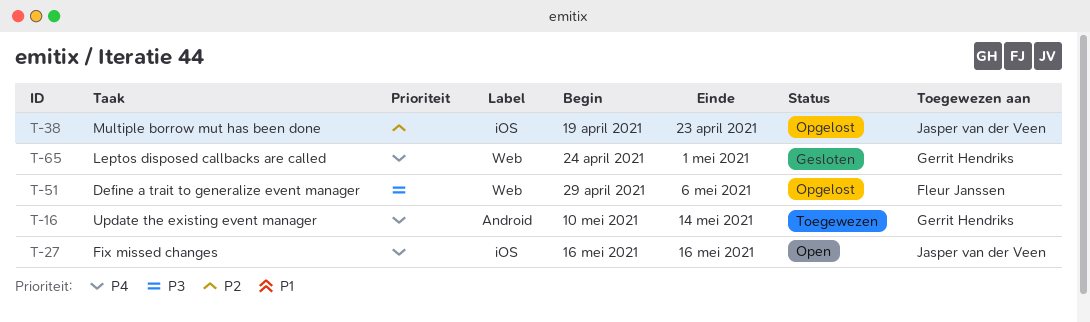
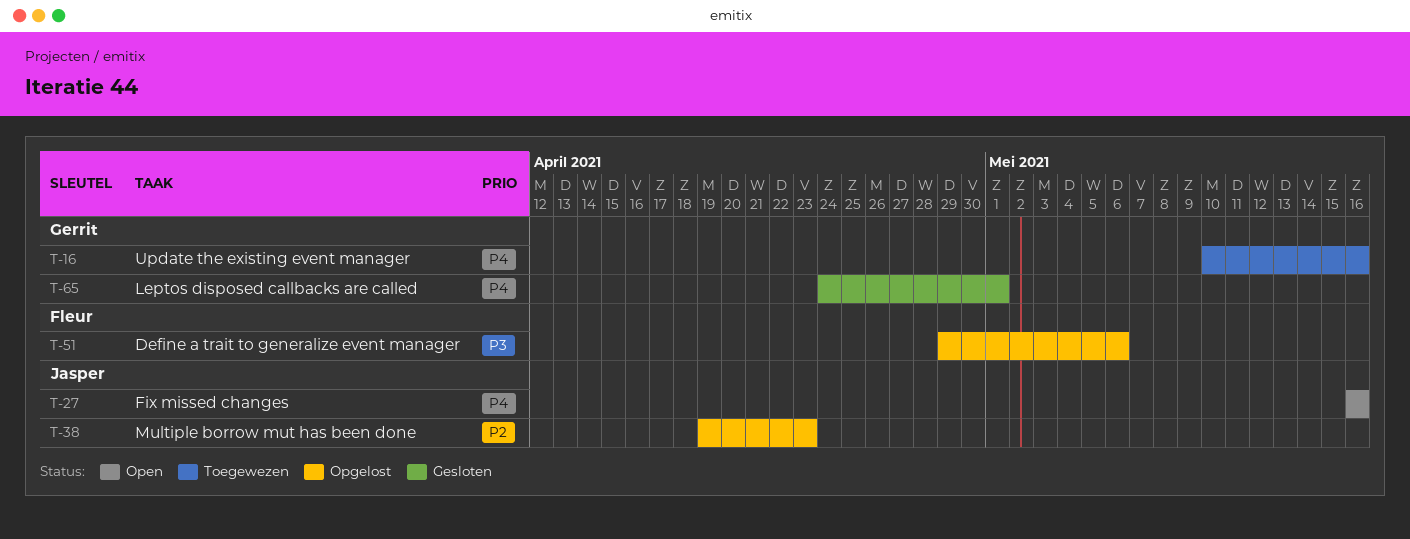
T-16, due: May 14 -> May 16

